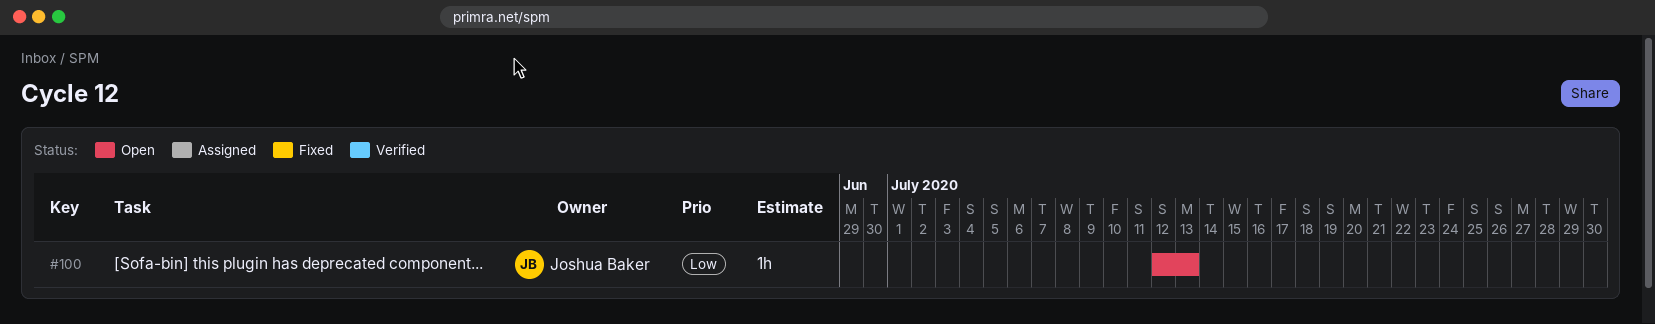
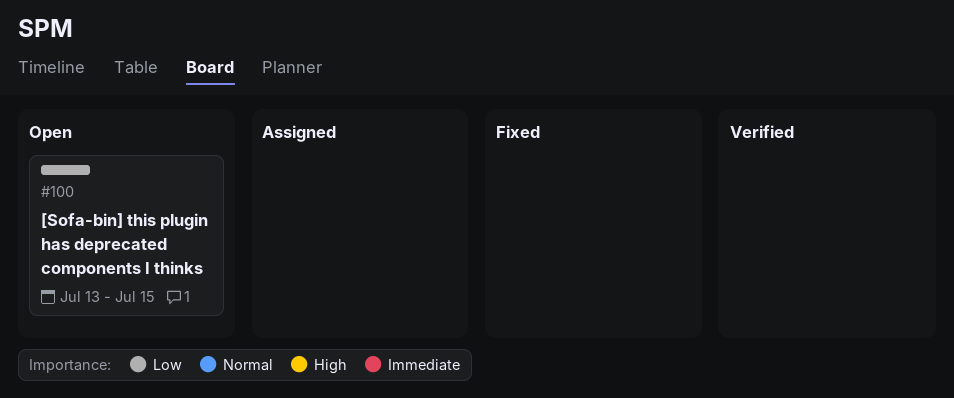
#100, start: Jul 12 -> Jul 13
#100, due: Jul 13 -> Jul 15

